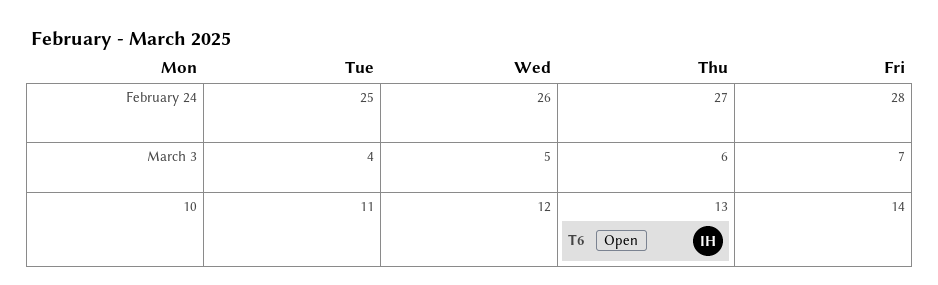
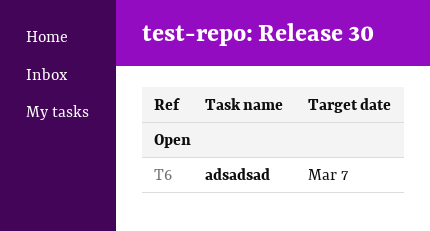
T6, due: Mar 13 -> Mar 7

